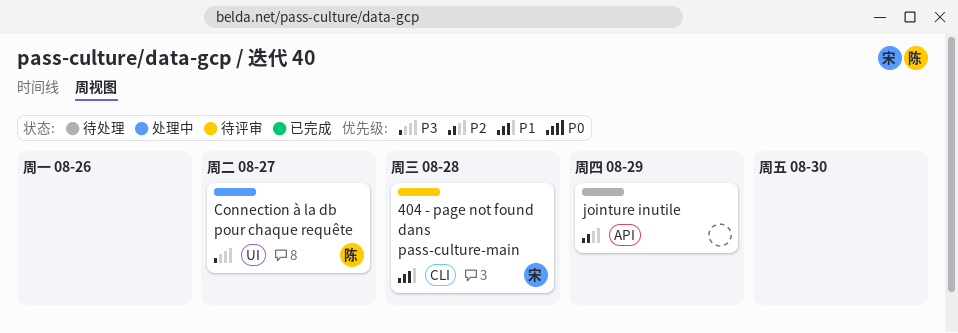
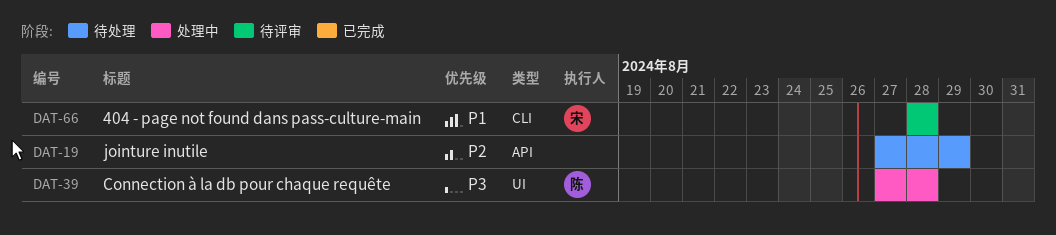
Connection à la db pour chaque requête, due: Aug 27 -> Aug 28

